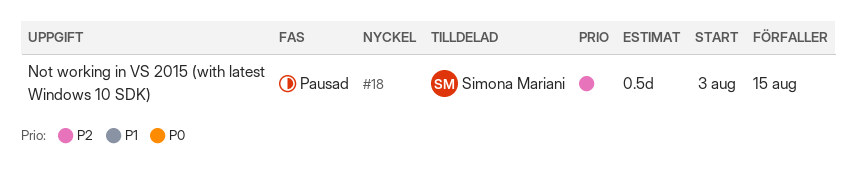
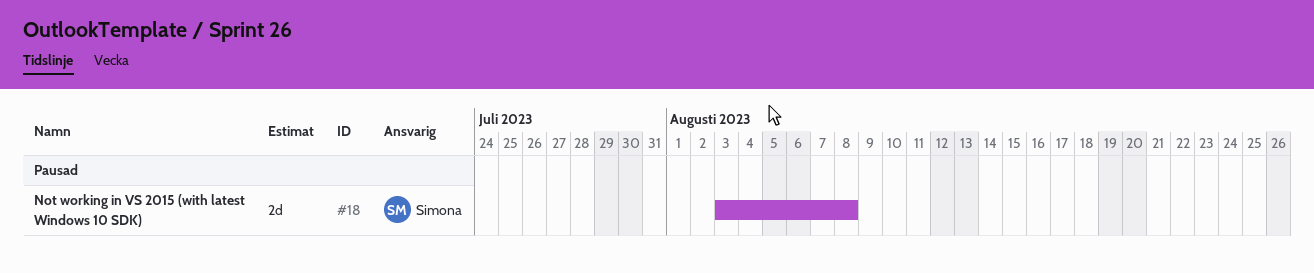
#18, estimate: 0.5d -> 2d
#18, due: Aug 15 -> Aug 8

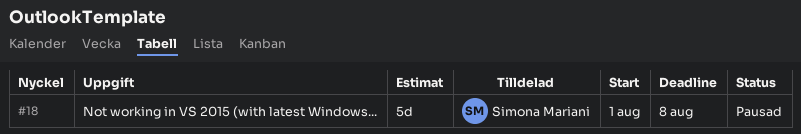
#18, estimate: 2d -> 5d
#18, start: Aug 3 -> Aug 1

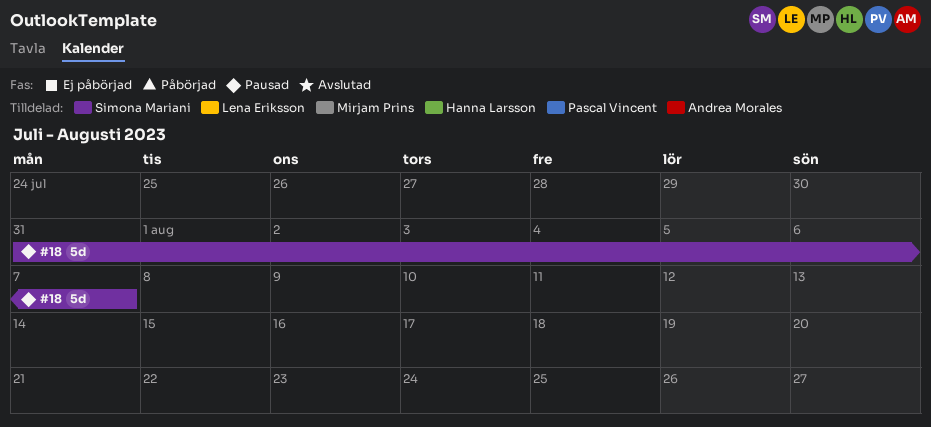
#18, start: Aug 1 -> Jul 31
#18, due: Aug 8 -> Aug 7

